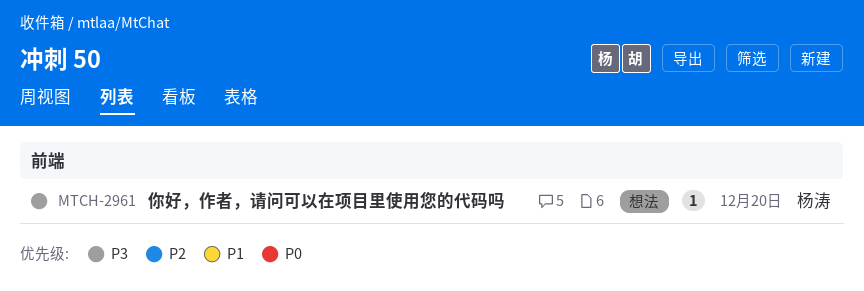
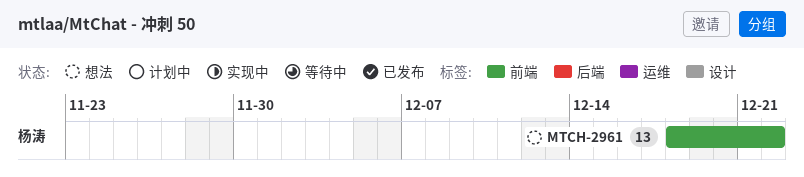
MTCH-2961, estimate: 1 -> 13
MTCH-2961, due: Dec 20 -> Dec 22

